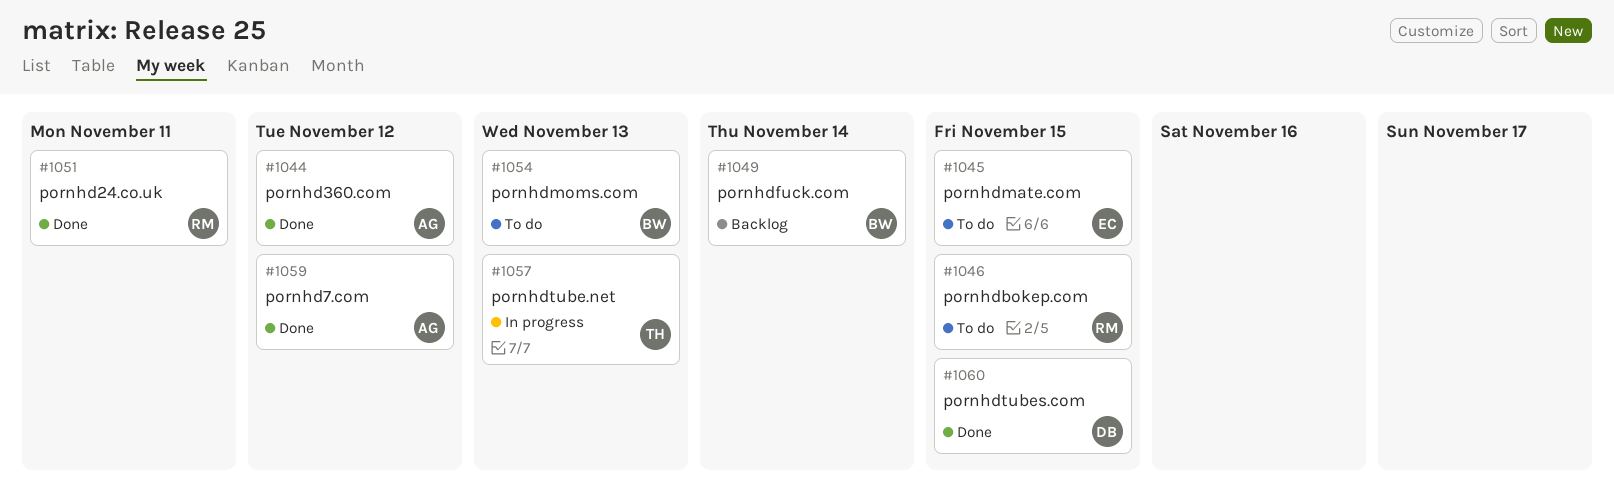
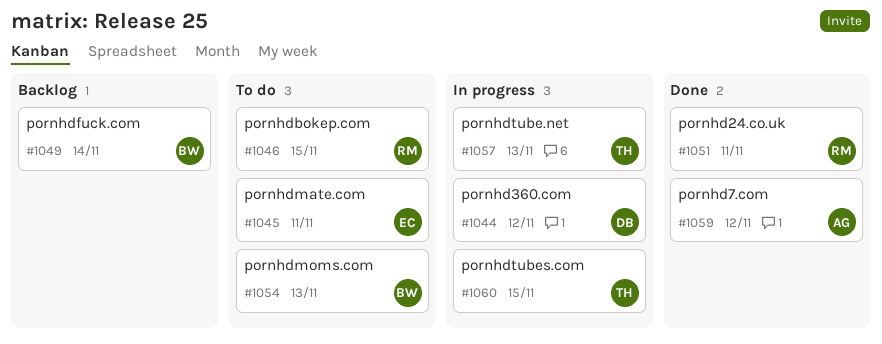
#1044, status: Done -> In progress
#1044, owner: AG -> DB
#1045, due: Nov 15 -> Nov 11
#1060, status: Done -> In progress
#1060, owner: DB -> TH

